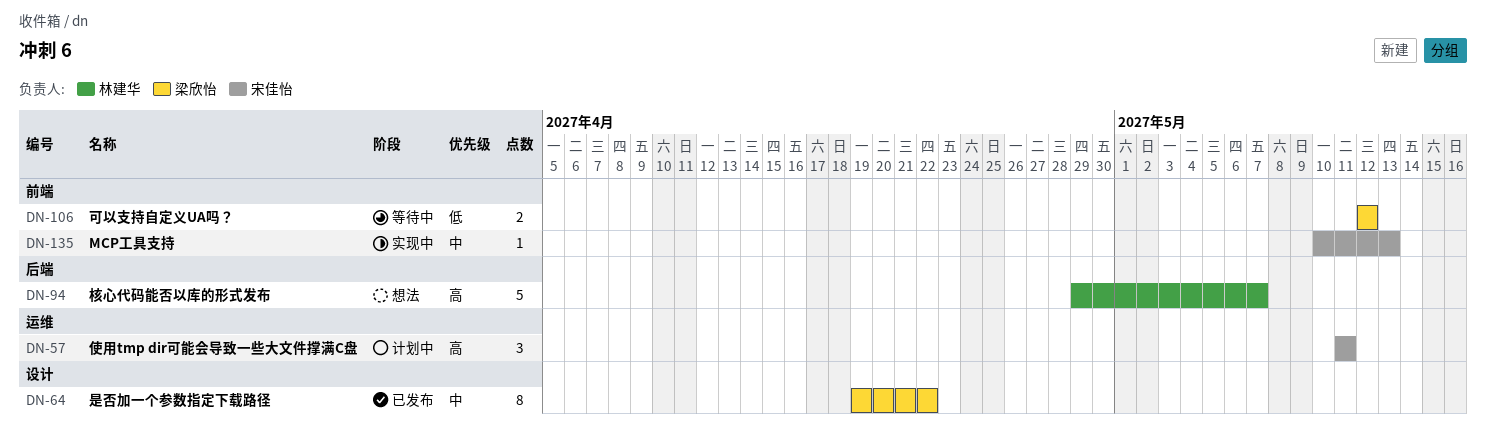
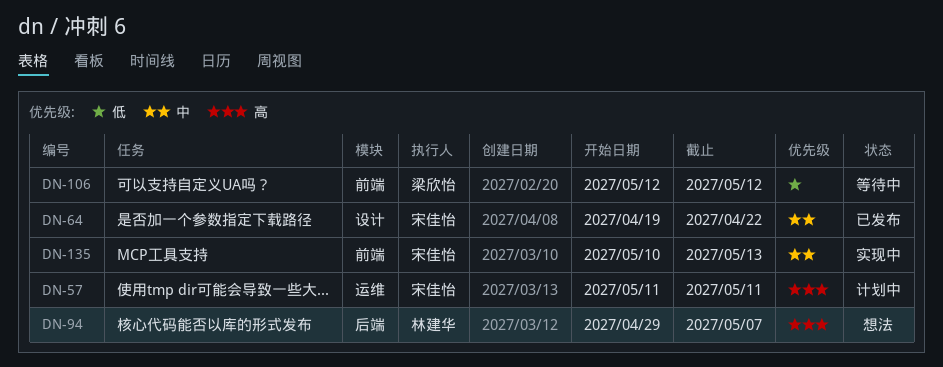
DN-64, owner: 梁欣怡 -> 宋佳怡

